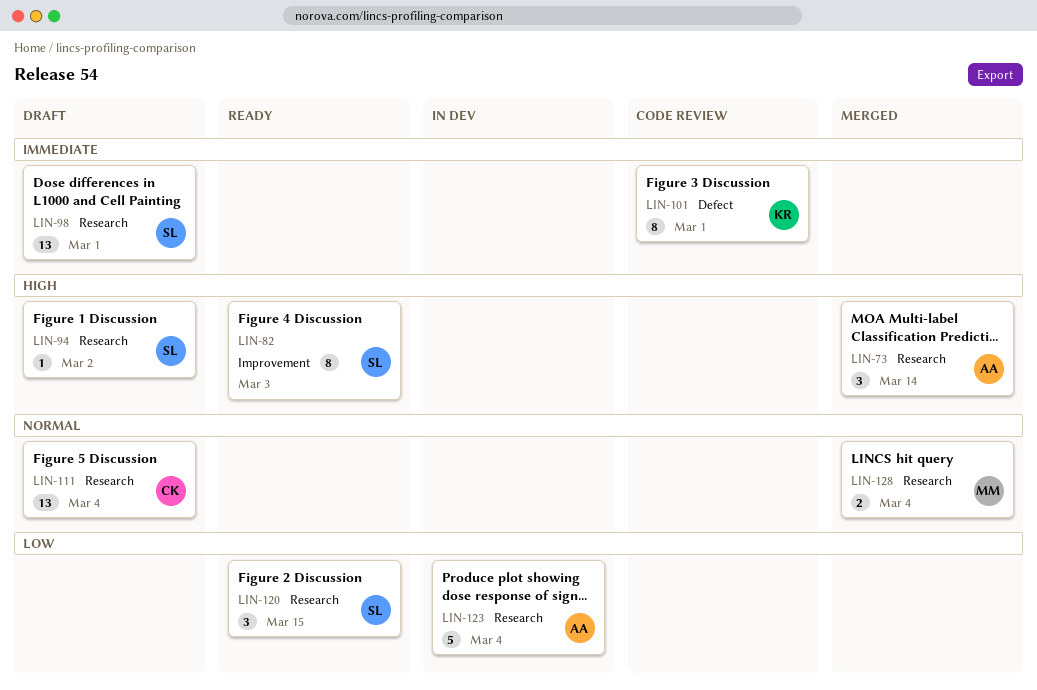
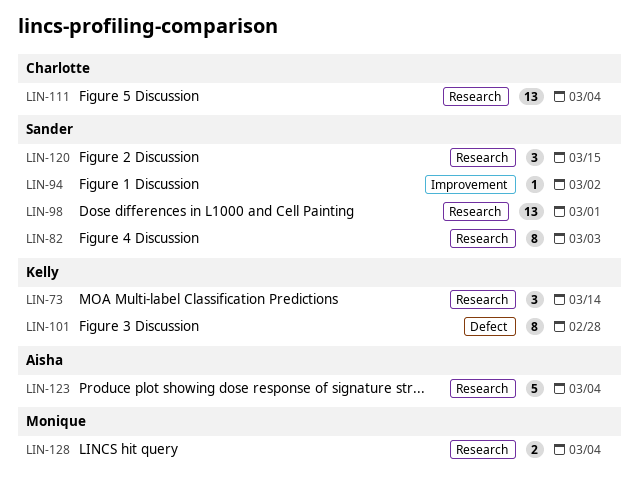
LIN-73, owner: Aisha -> Kelly
LIN-82, label: Improvement -> Research
LIN-94, label: Research -> Improvement
LIN-101, due: Mar 1 -> Feb 28

